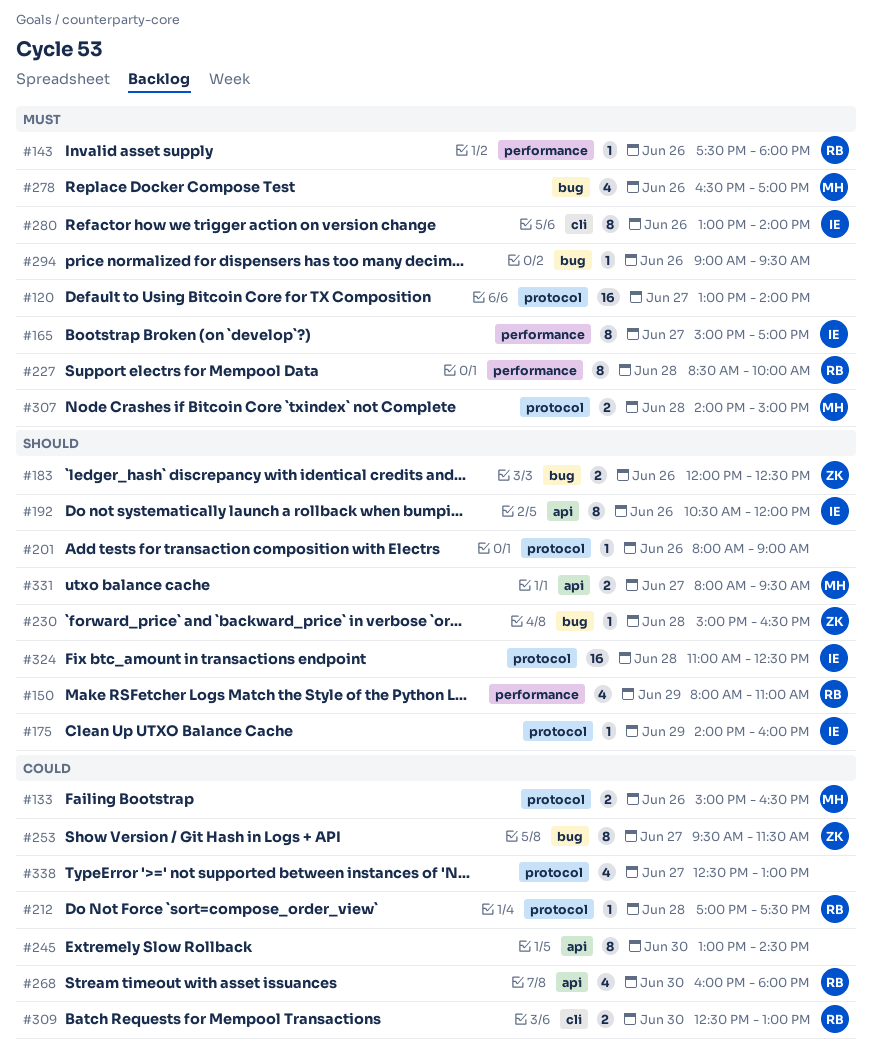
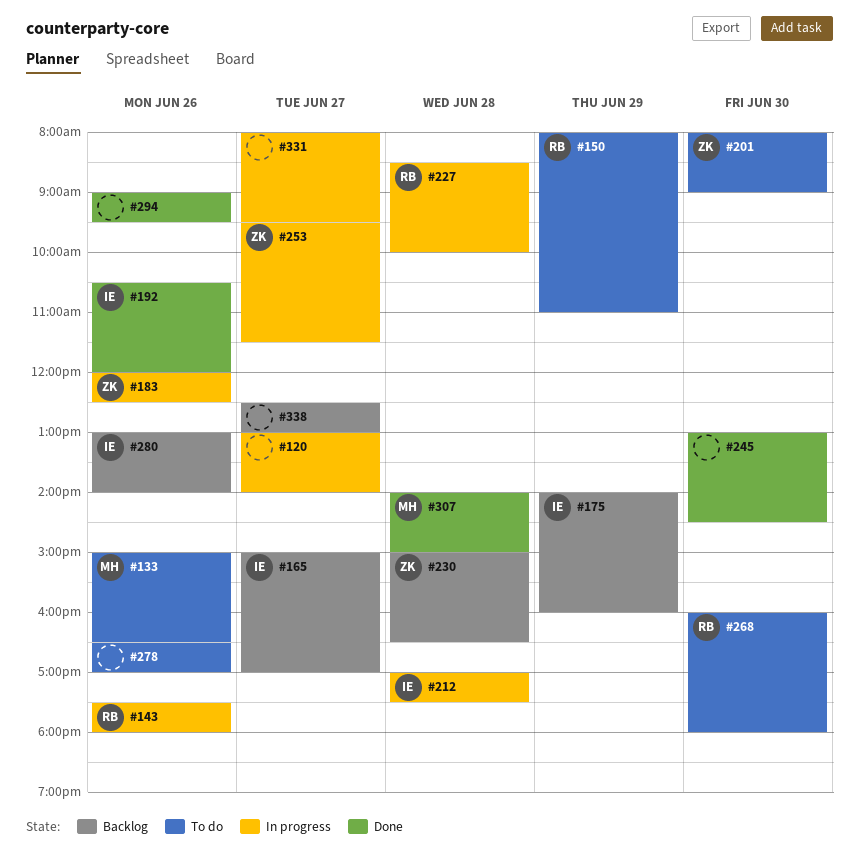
#201, owner: none -> ZK
#201, day: Jun 26 -> Jun 30
#212, owner: RB -> IE
#278, owner: MH -> none
#309: present -> none
#324: present -> none
#331, owner: MH -> none

